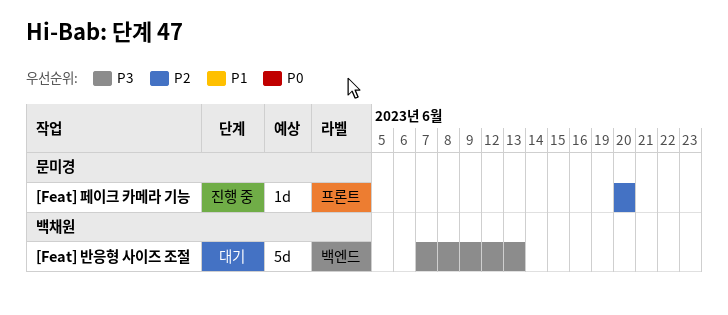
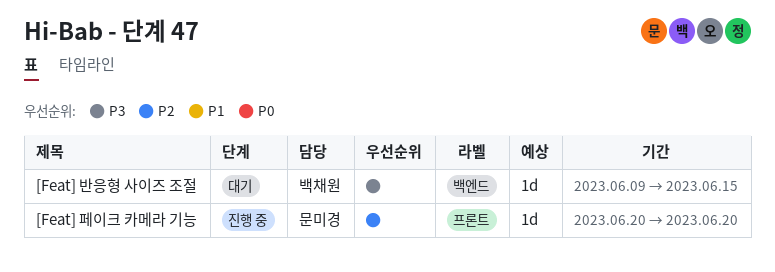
[Feat] 반응형 사이즈 조절, estimate: 5d -> 1d
[Feat] 반응형 사이즈 조절, start: Jun 7 -> Jun 9
[Feat] 반응형 사이즈 조절, due: Jun 13 -> Jun 15

